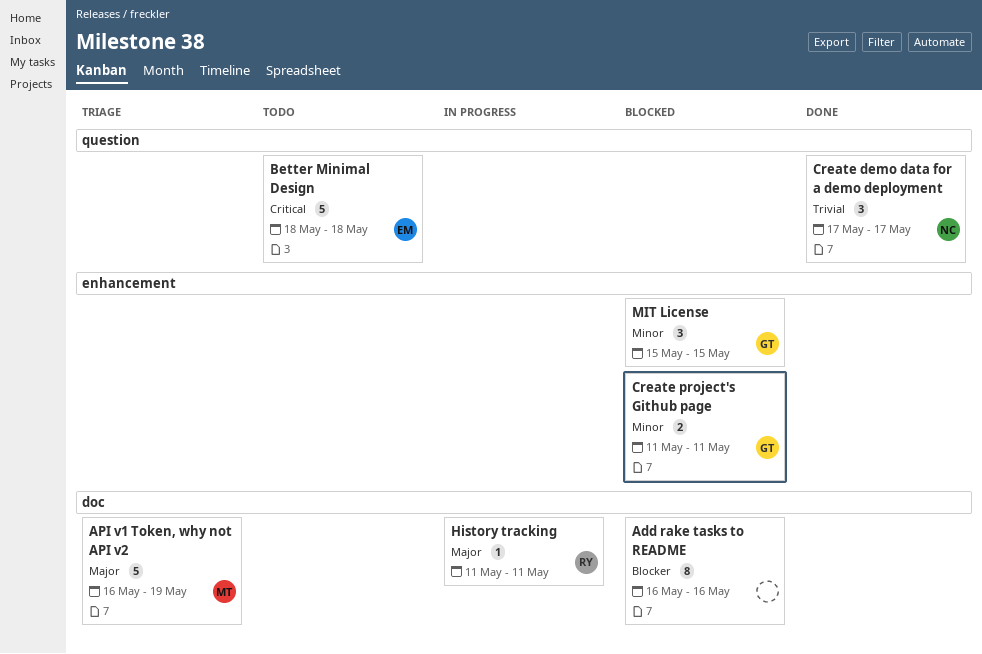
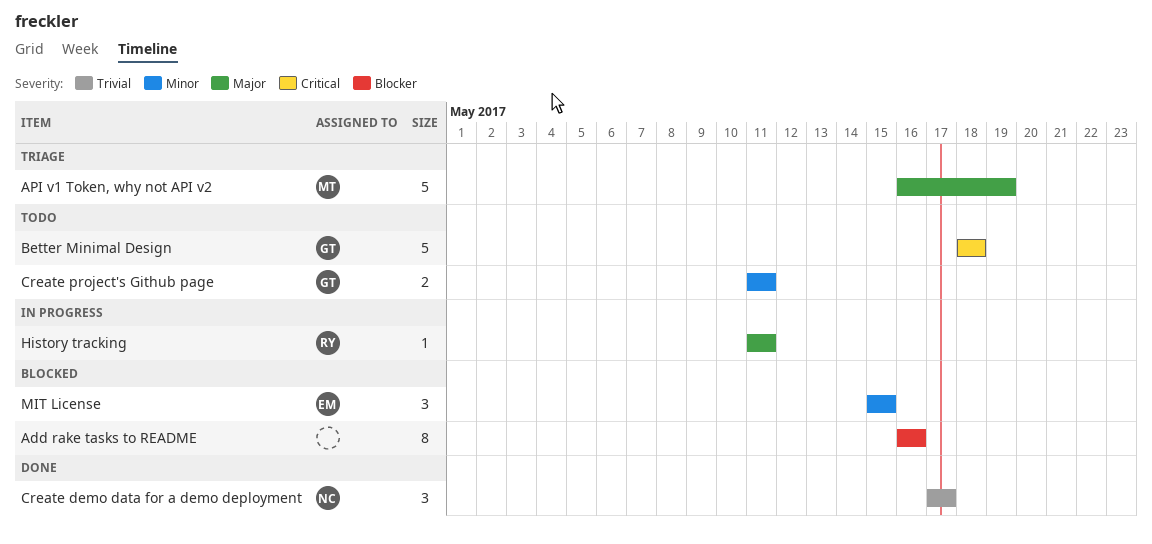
Better Minimal Design, owner: EM -> GT
Create project's Github page, status: Blocked -> Todo
MIT License, owner: GT -> EM

